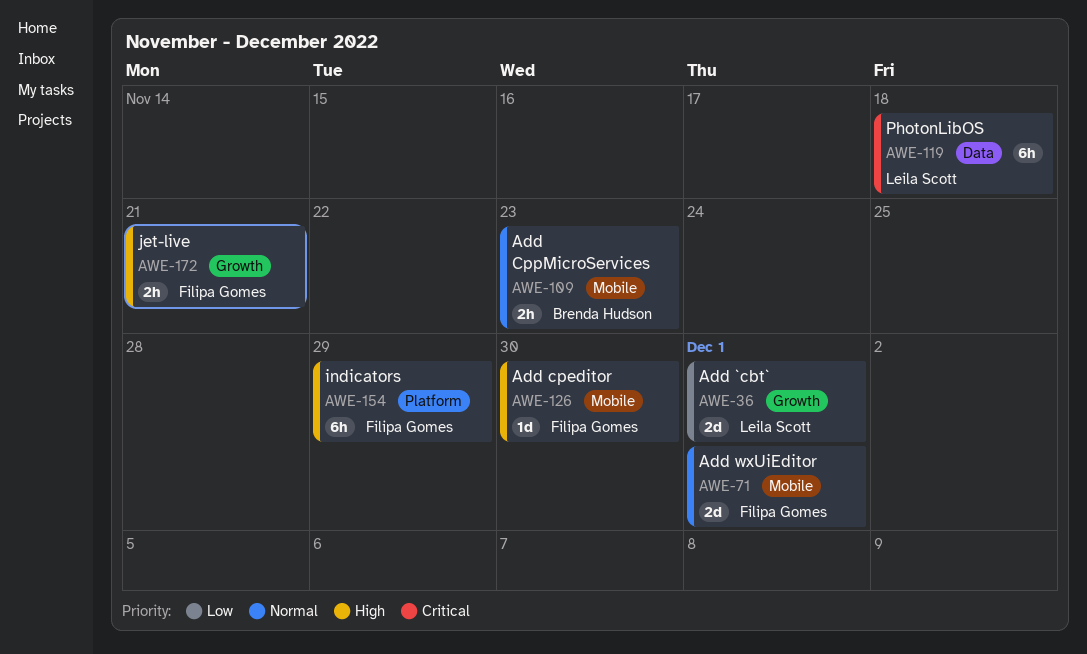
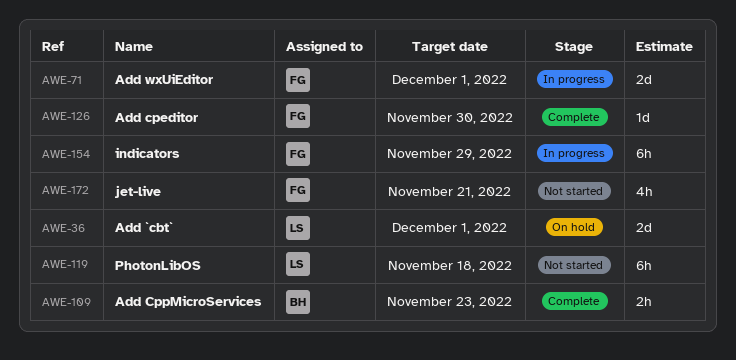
AWE-172, estimate: 2h -> 4h

